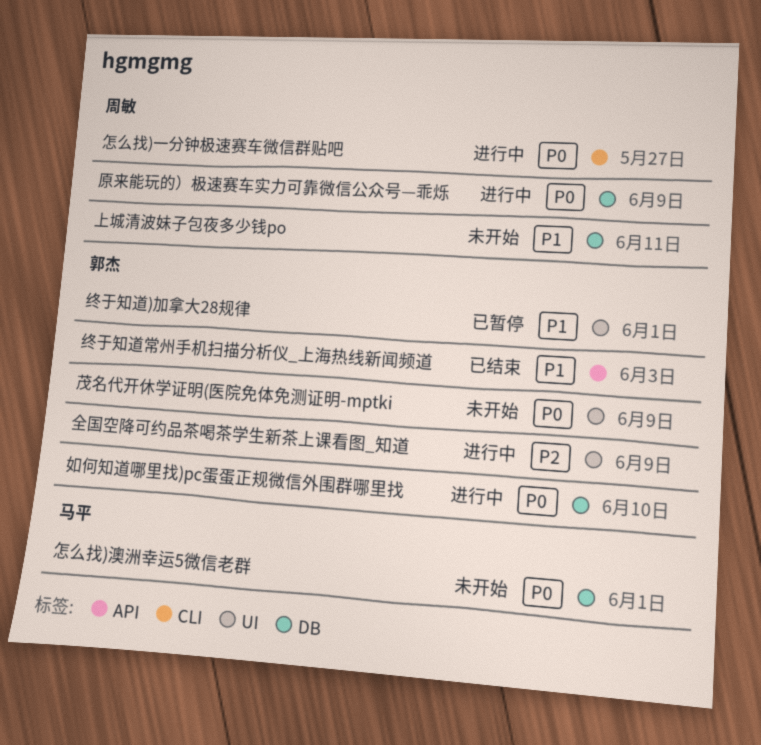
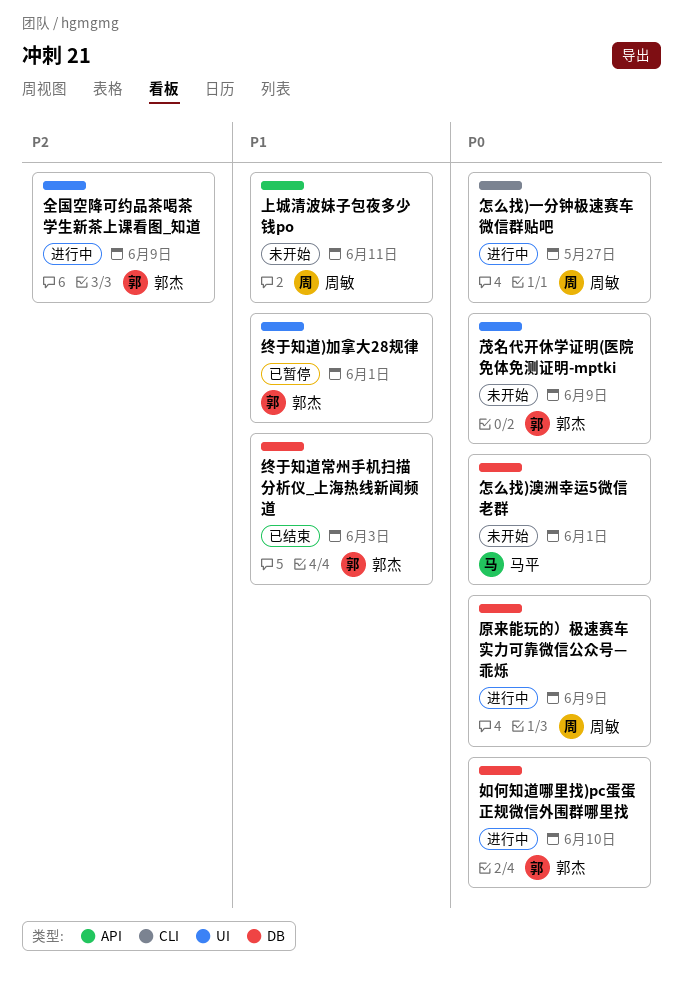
上城清波妹子包夜多少钱po, label: DB -> API
终于知道常州手机扫描分析仪_上海热线新闻频道, label: API -> DB

